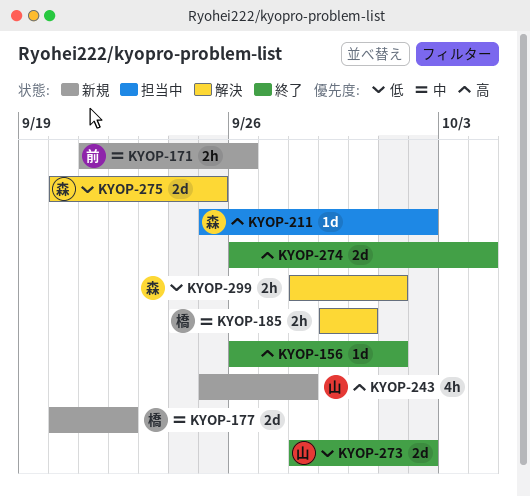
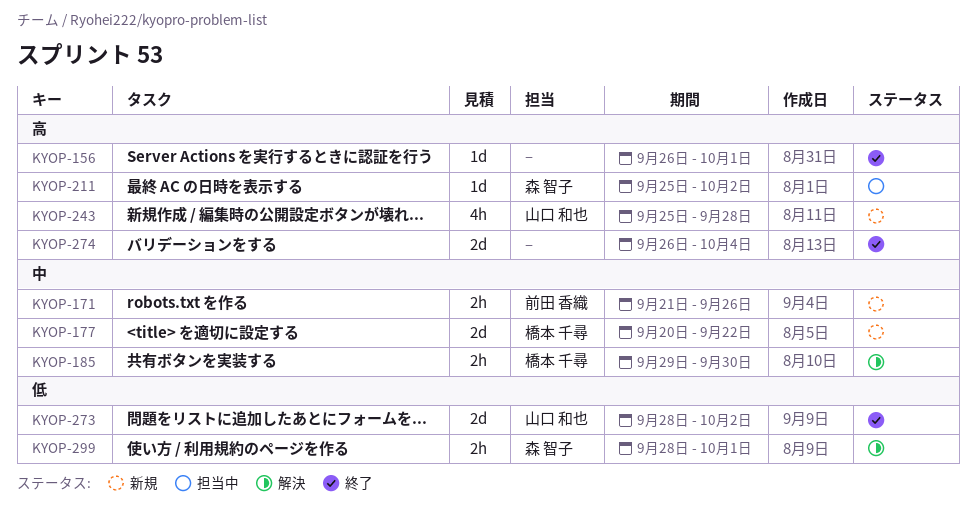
KYOP-275: present -> none

